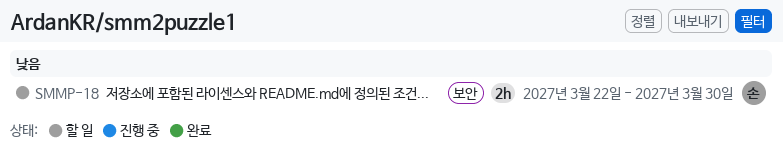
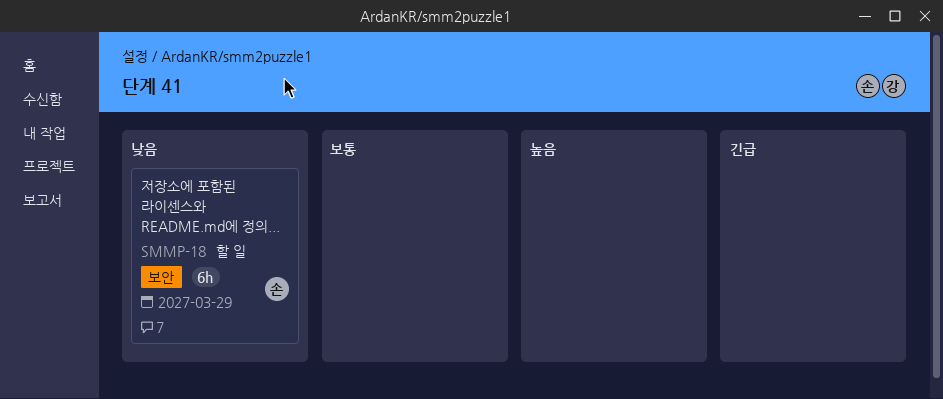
SMMP-18, estimate: 2h -> 6h
SMMP-18, due: Mar 30 -> Mar 29

